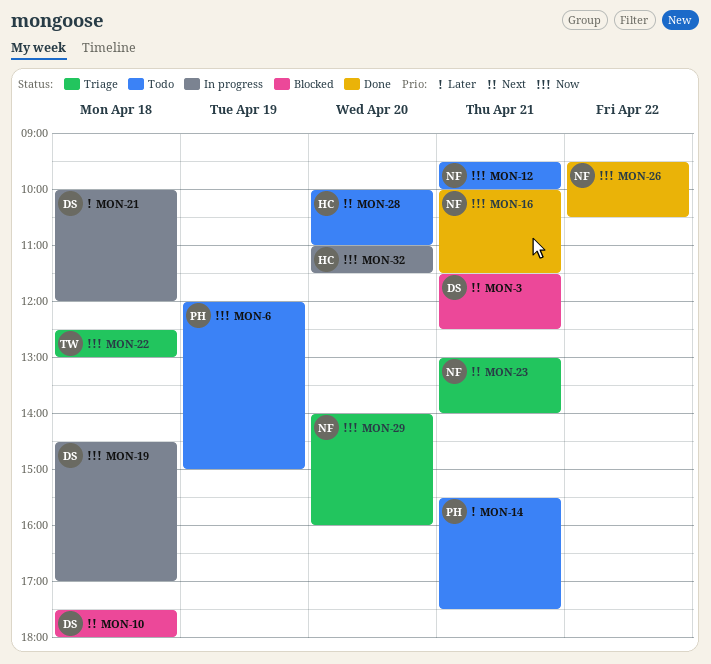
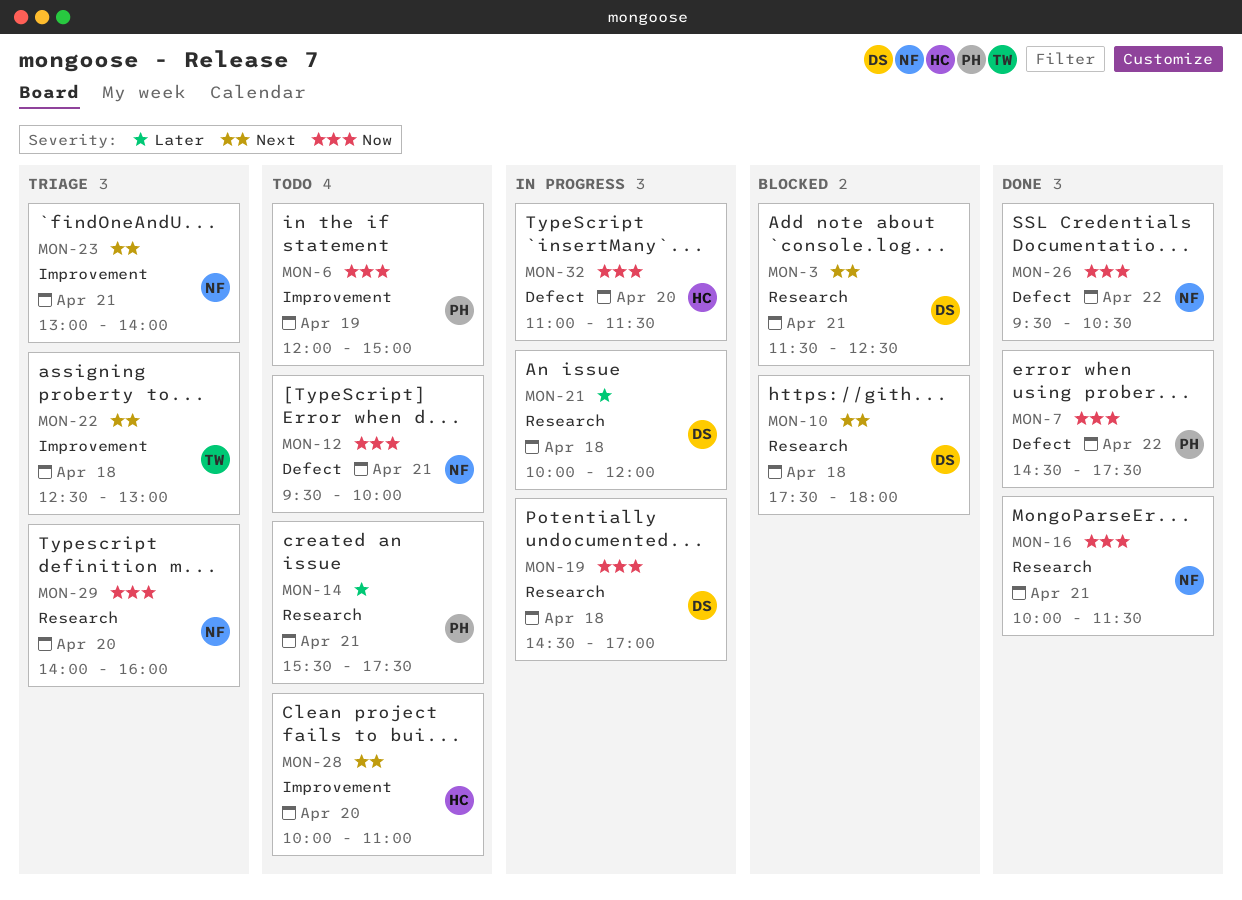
MON-7: none -> present
MON-22, priority: Now -> Next

